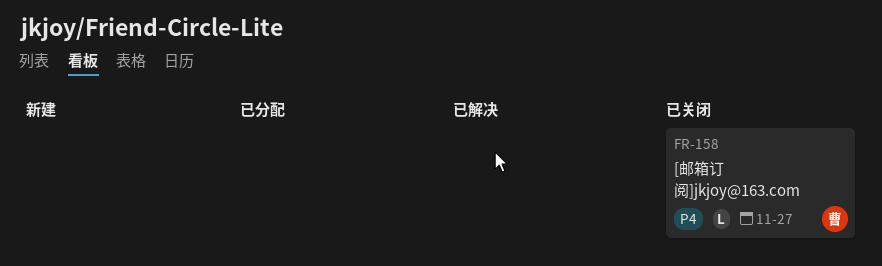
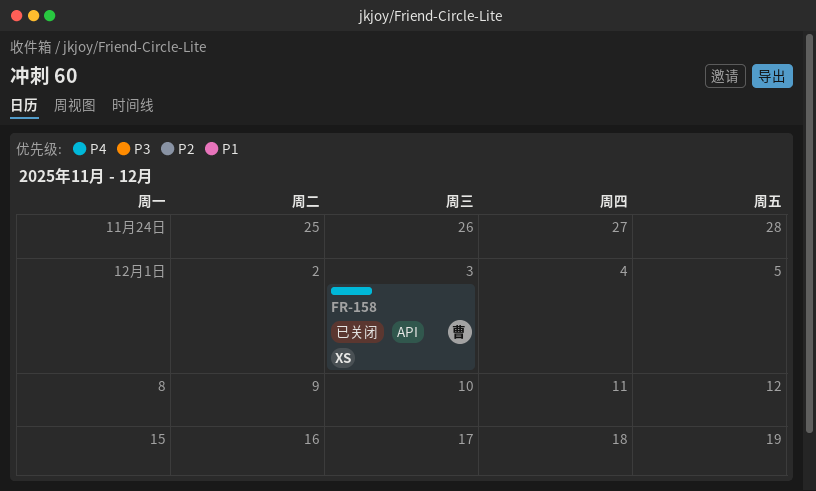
FR-158, estimate: L -> XS
FR-158, due: Nov 27 -> Dec 3

